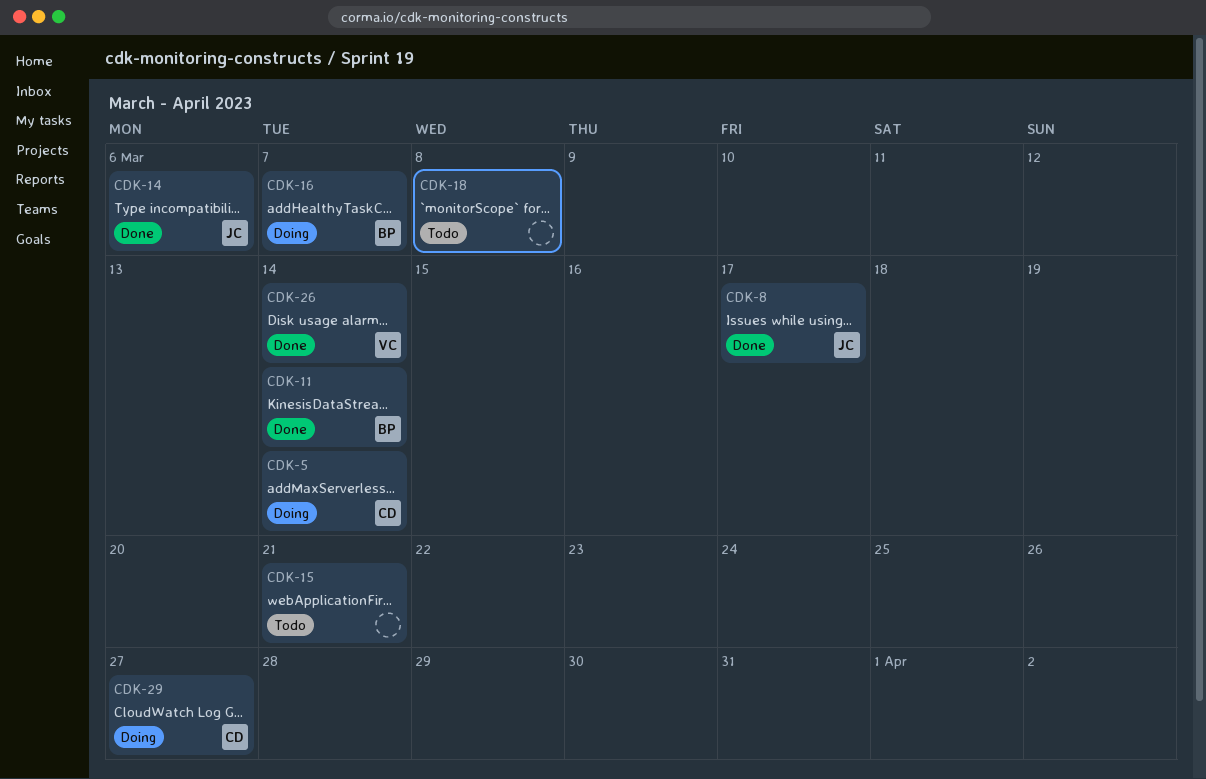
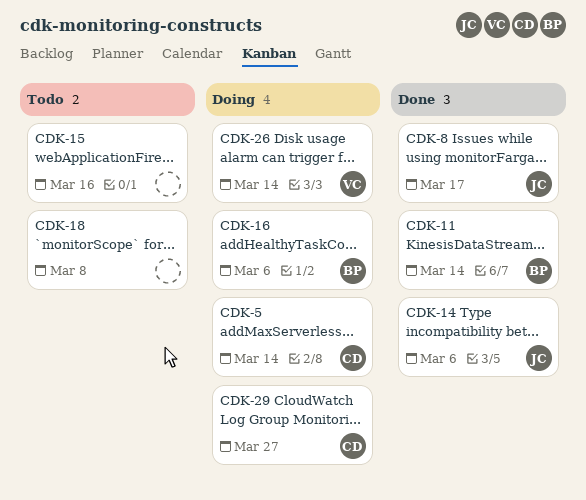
CDK-15, due: Mar 21 -> Mar 16
CDK-16, due: Mar 7 -> Mar 6
CDK-26, status: Done -> Doing

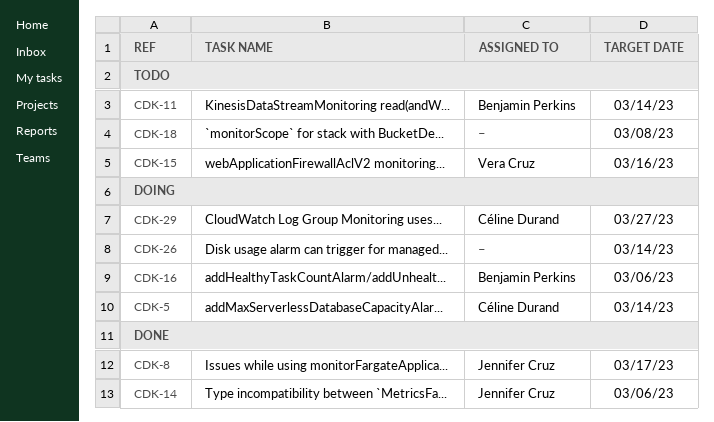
CDK-11, status: Done -> Todo
CDK-15, owner: none -> Vera Cruz
CDK-26, owner: Vera Cruz -> none

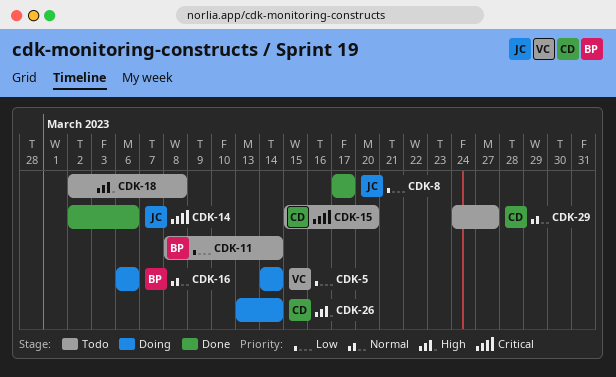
CDK-5, owner: Céline Durand -> Vera Cruz
CDK-15, owner: Vera Cruz -> Céline Durand
CDK-15, due: Mar 16 -> Mar 20
CDK-26, owner: none -> Céline Durand
CDK-29, status: Doing -> Todo

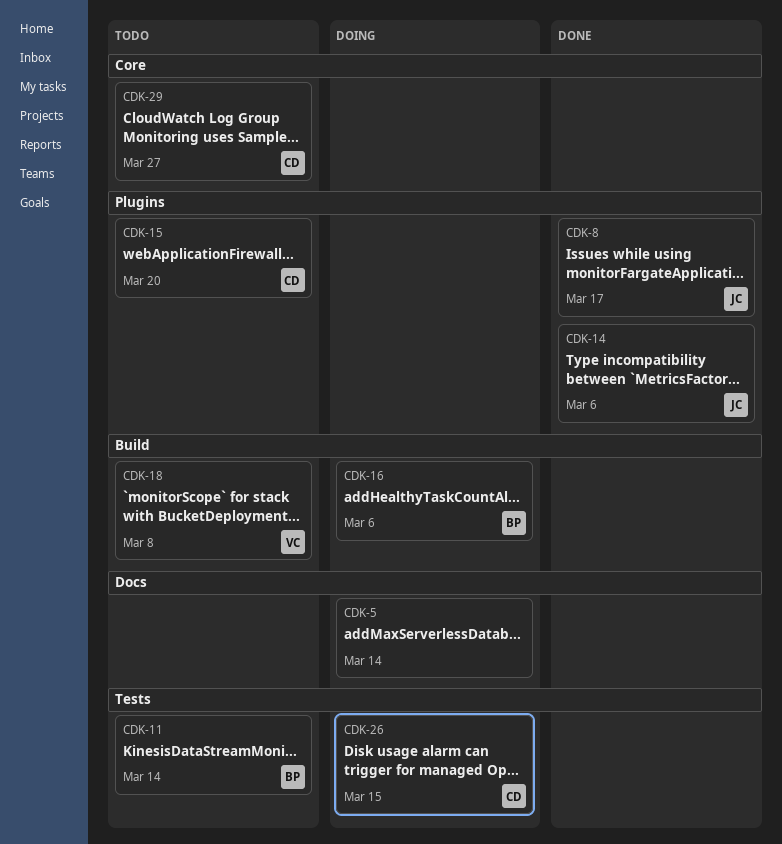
CDK-5, owner: VC -> none
CDK-18, owner: none -> VC
CDK-26, due: Mar 14 -> Mar 15

